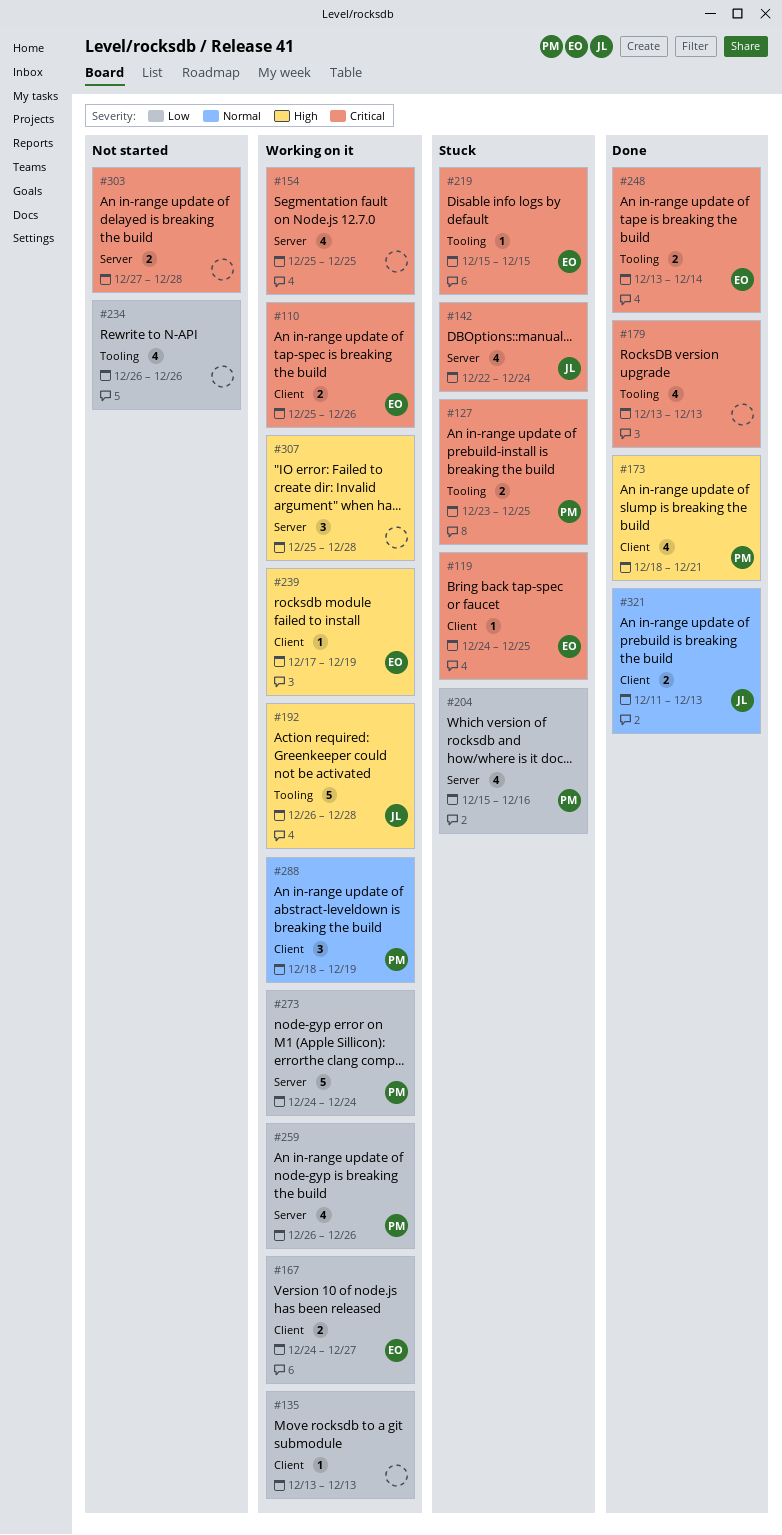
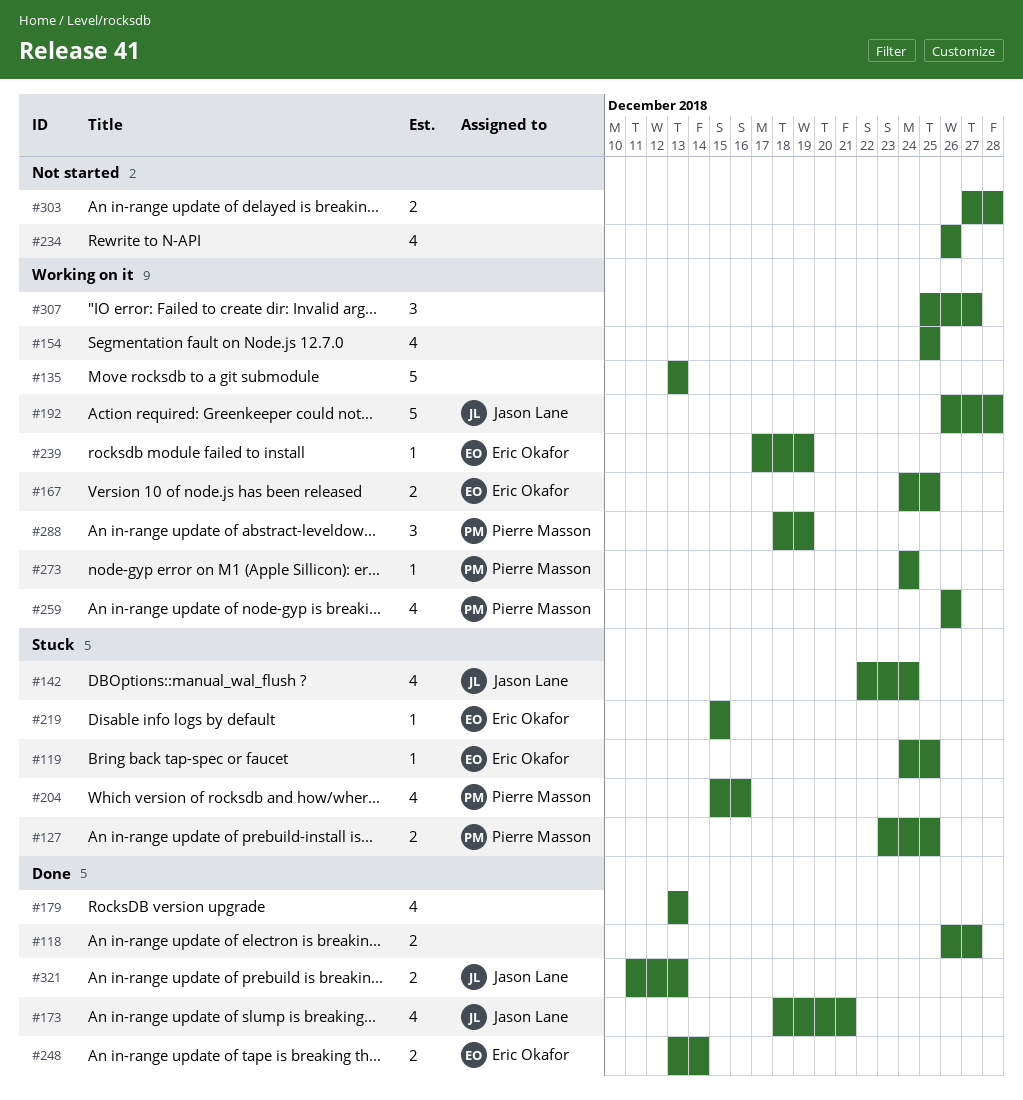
#110: present -> none
#118: none -> present
#135, estimate: 1 -> 5
#167, due: Dec 27 -> Dec 25
#173, owner: Pierre Masson -> Jason Lane
#273, estimate: 5 -> 1
#307, due: Dec 28 -> Dec 27

